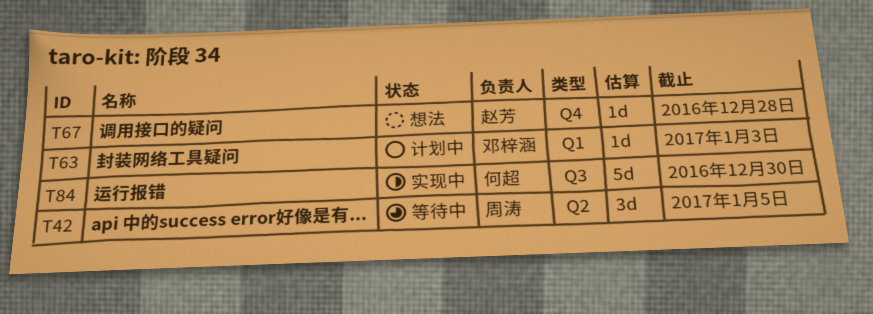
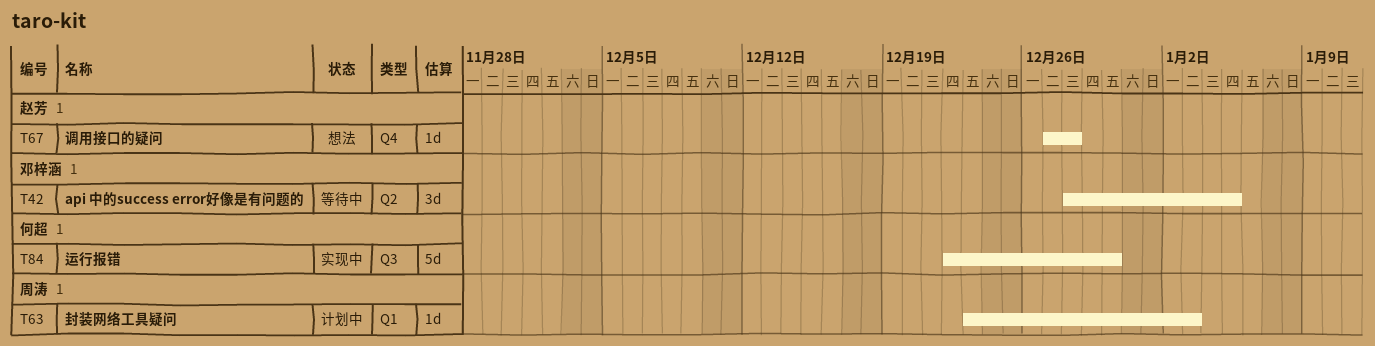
T42, owner: 周涛 -> 邓梓涵
T63, owner: 邓梓涵 -> 周涛

